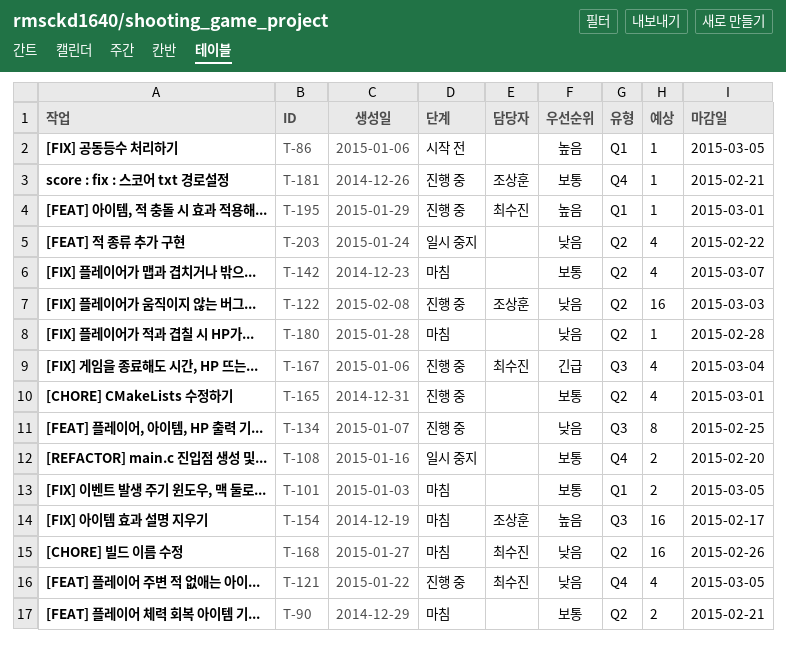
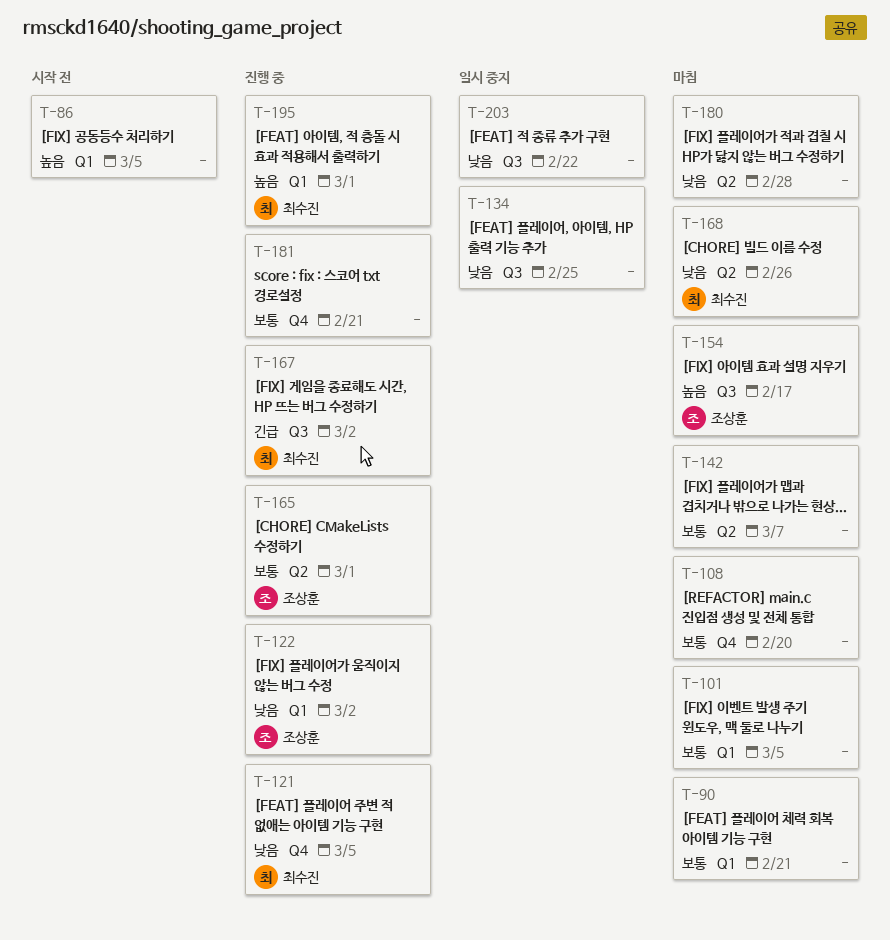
T-90, label: Q2 -> Q1
T-108, status: 일시 중지 -> 마침
T-122, label: Q2 -> Q1
T-122, due: Mar 3 -> Mar 2
T-134, status: 진행 중 -> 일시 중지
T-165, owner: none -> 조상훈
T-167, due: Mar 4 -> Mar 2
T-181, owner: 조상훈 -> none
T-203, label: Q2 -> Q3

